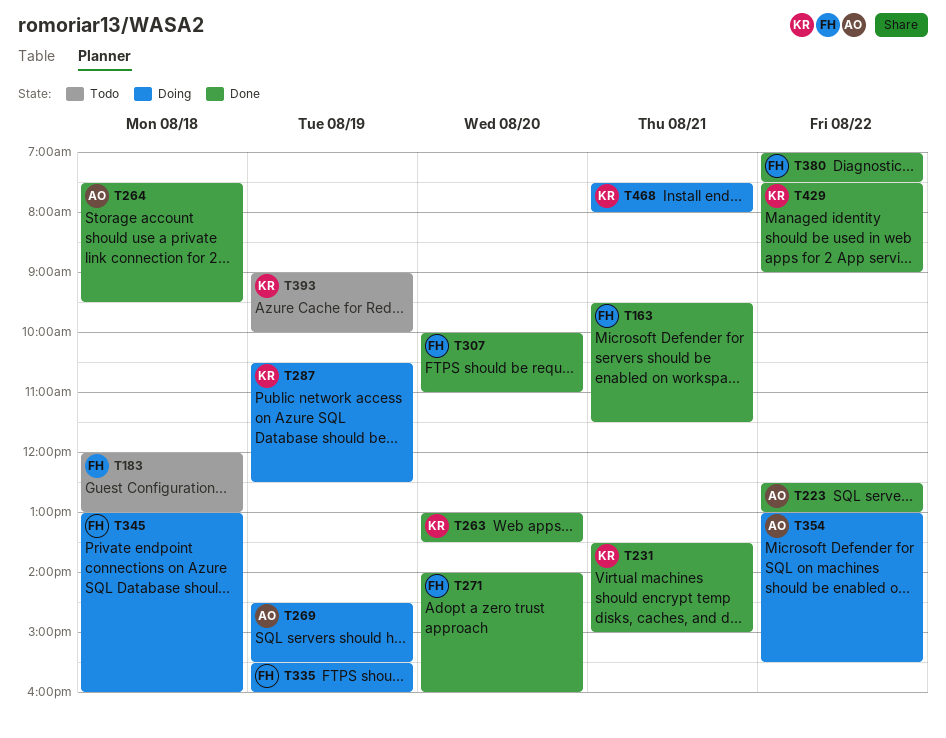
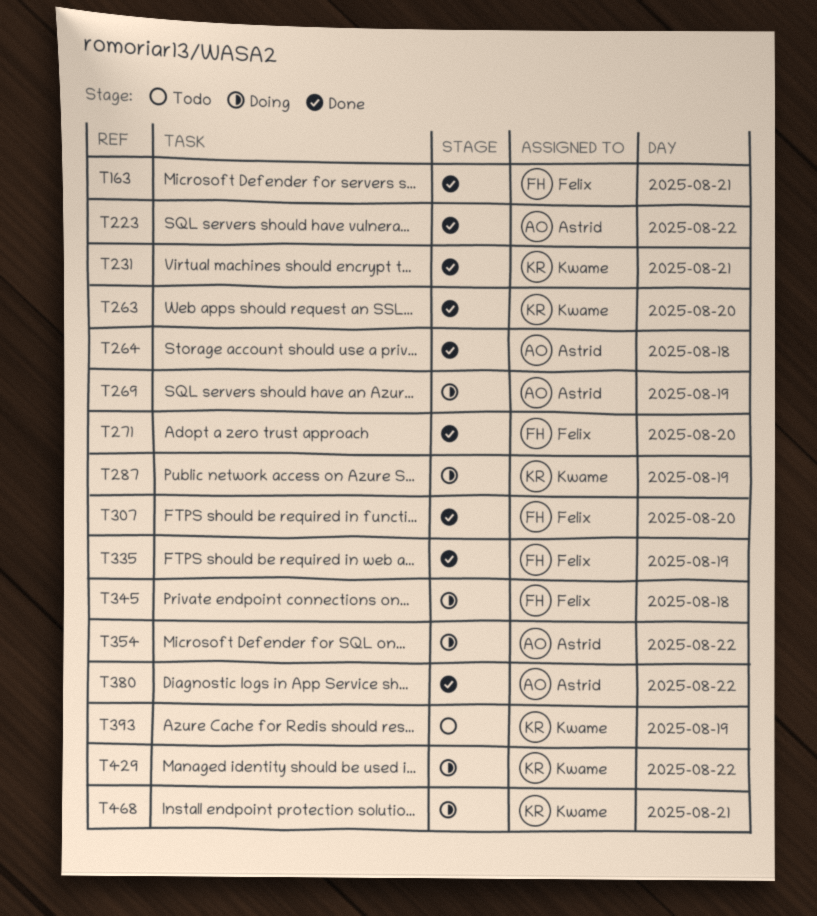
T183: present -> none
T335, status: Doing -> Done
T380, owner: Felix -> Astrid
T429, status: Done -> Doing

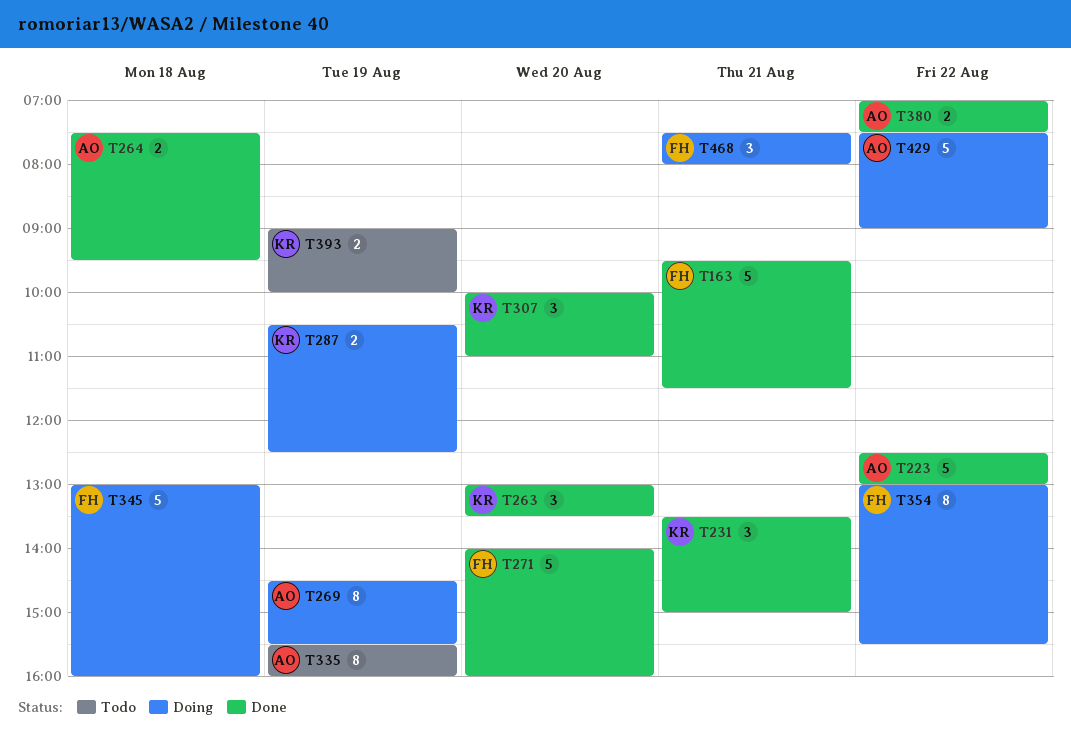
T307, owner: Felix -> Kwame
T335, status: Done -> Todo
T335, owner: Felix -> Astrid
T354, owner: Astrid -> Felix
T429, owner: Kwame -> Astrid
T468, owner: Kwame -> Felix

